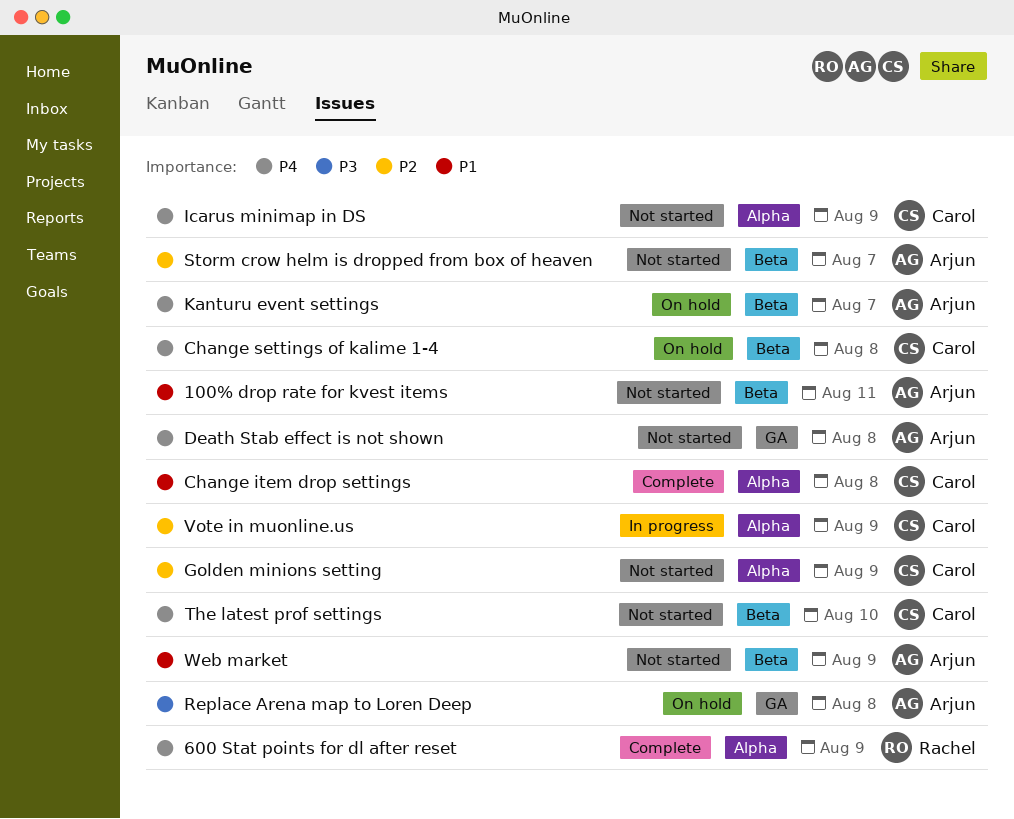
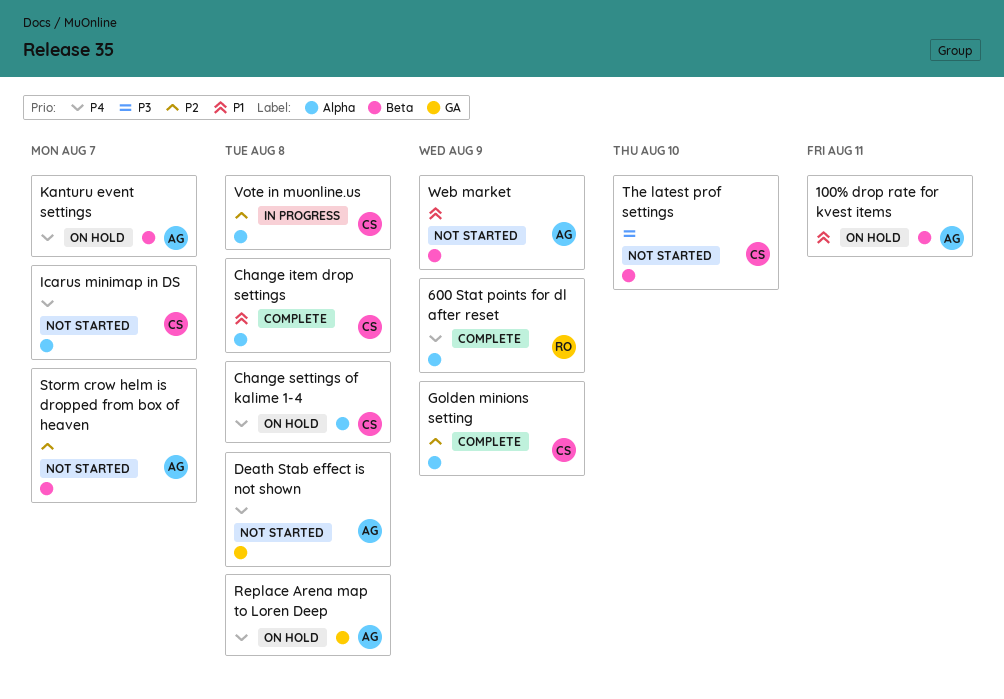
100% drop rate for kvest items, status: Not started -> On hold
Change settings of kalime 1-4, label: Beta -> Alpha
Golden minions setting, status: Not started -> Complete
Icarus minimap in DS, due: Aug 9 -> Aug 7
Replace Arena map to Loren Deep, priority: P3 -> P4
The latest prof settings, priority: P4 -> P3
Vote in muonline.us, due: Aug 9 -> Aug 8

